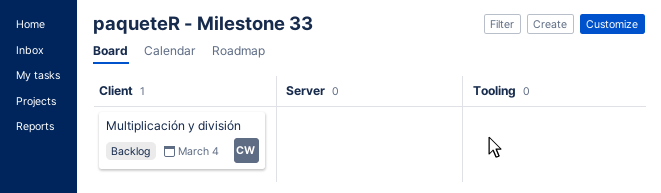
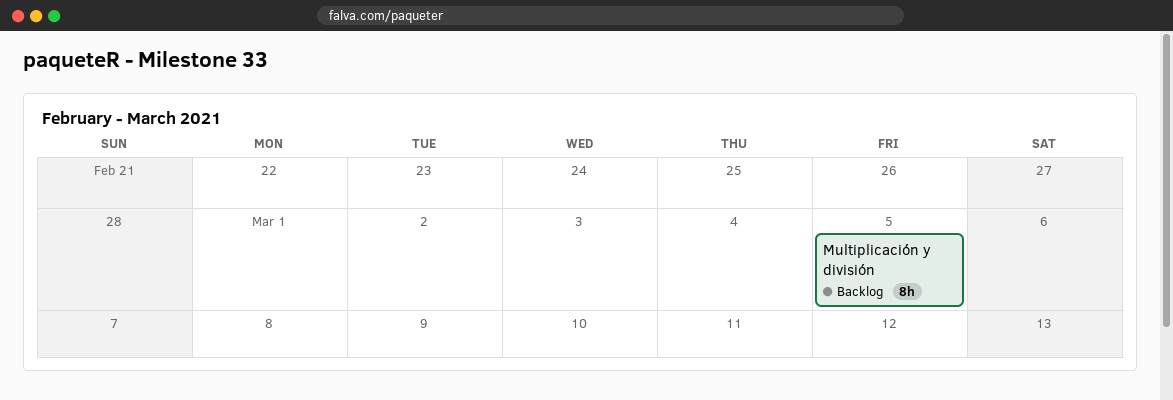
Multiplicación y división, due: Mar 4 -> Mar 5

